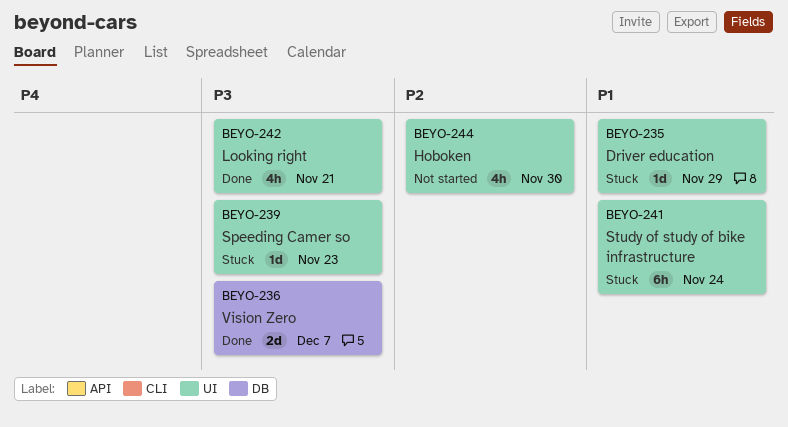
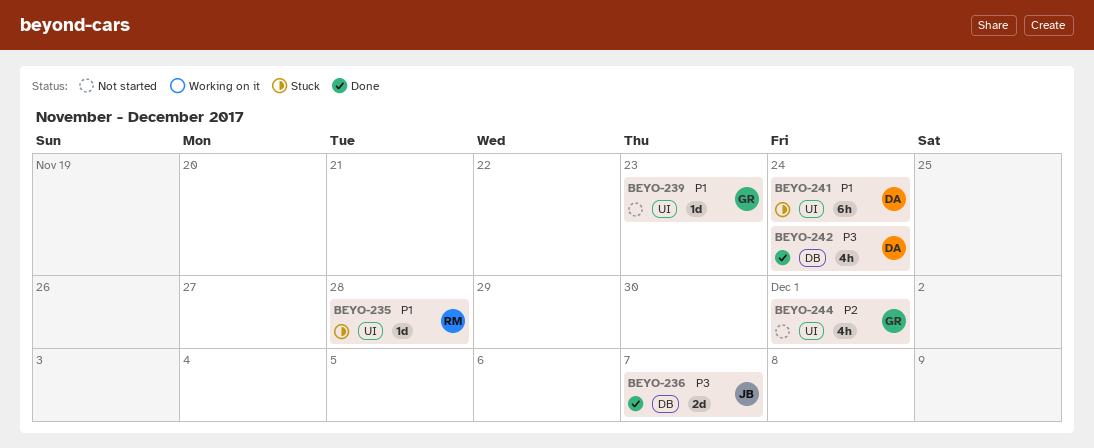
BEYO-235, due: Nov 29 -> Nov 28
BEYO-239, status: Stuck -> Not started
BEYO-239, priority: P3 -> P1
BEYO-242, label: UI -> DB
BEYO-242, due: Nov 21 -> Nov 24
BEYO-244, due: Nov 30 -> Dec 1

